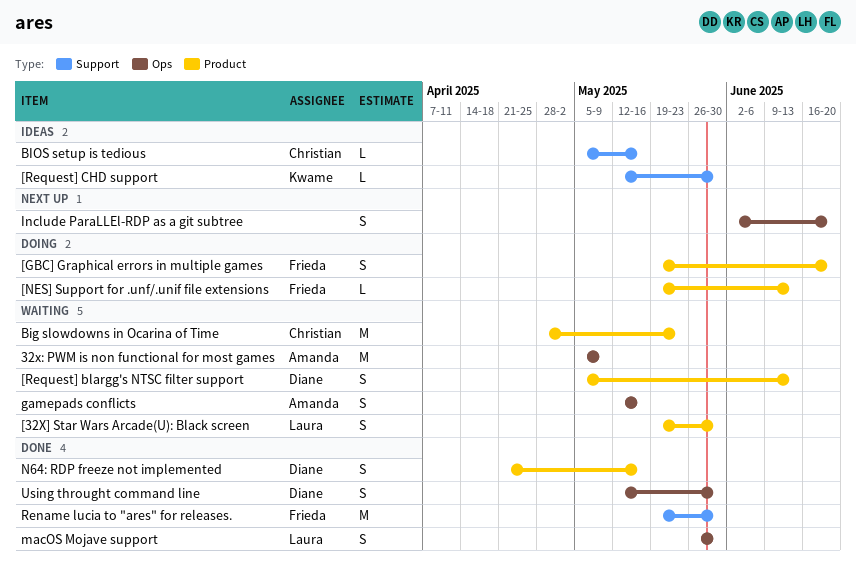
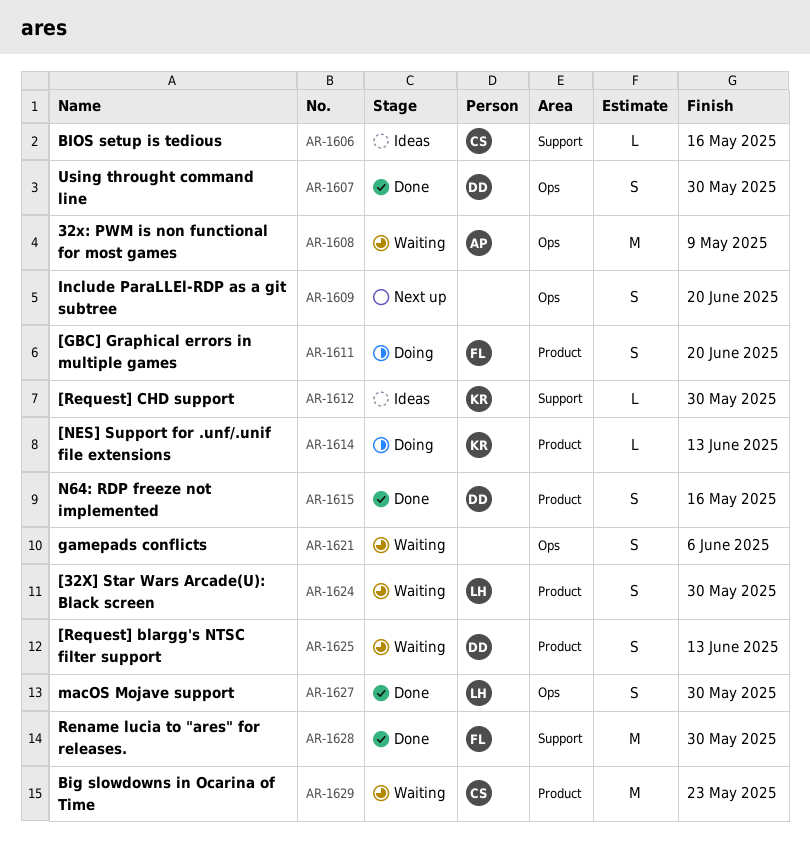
[NES] Support for .unf/.unif file extensions, owner: Frieda -> Kwame
gamepads conflicts, owner: Amanda -> none
gamepads conflicts, due: May 16 -> Jun 6

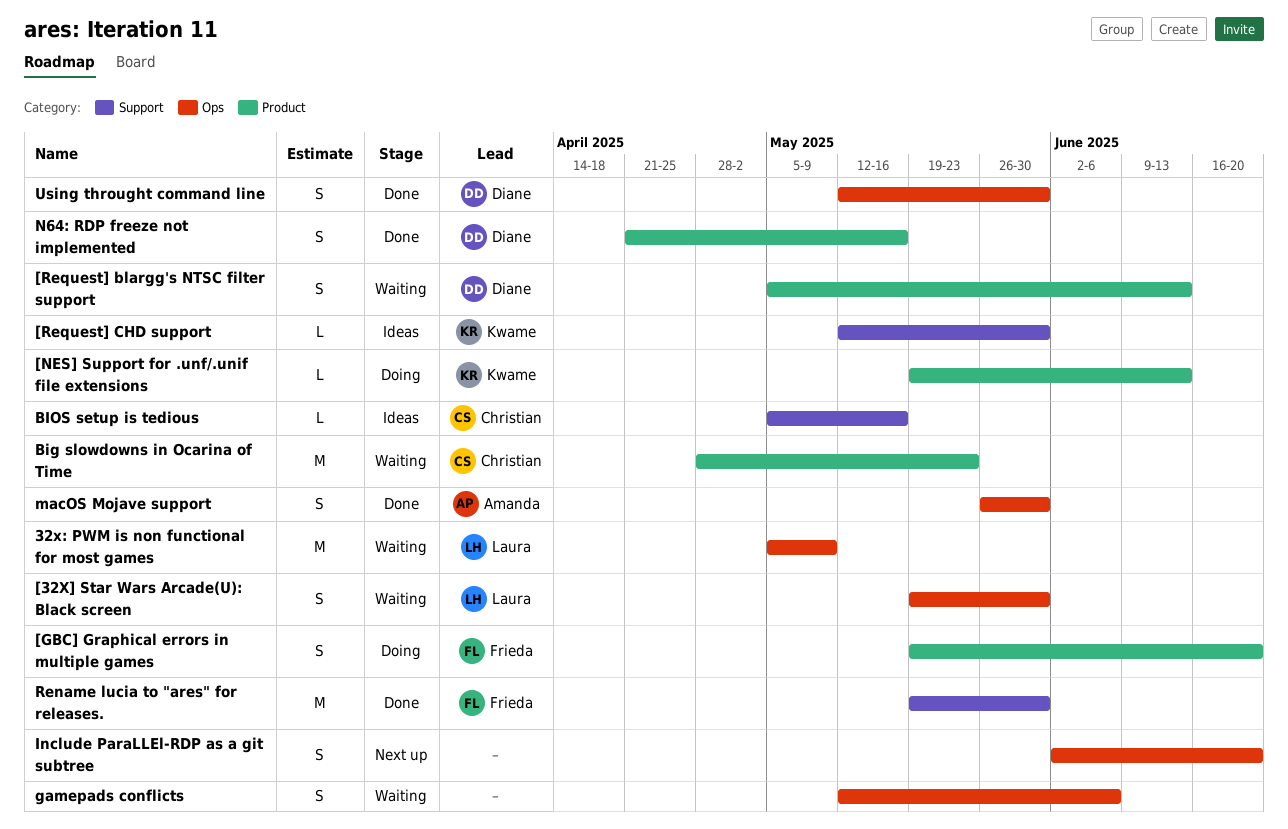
32x: PWM is non functional for most games, owner: Amanda -> Laura
[32X] Star Wars Arcade(U): Black screen, label: Product -> Ops
macOS Mojave support, owner: Laura -> Amanda

